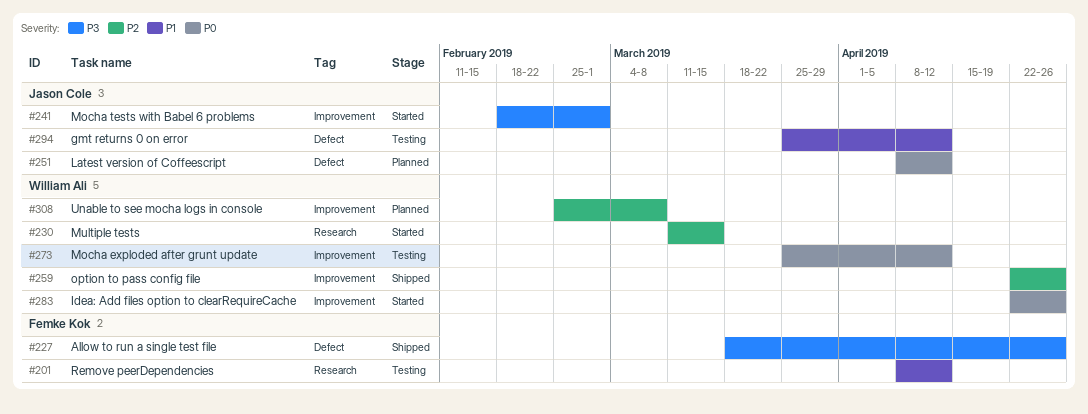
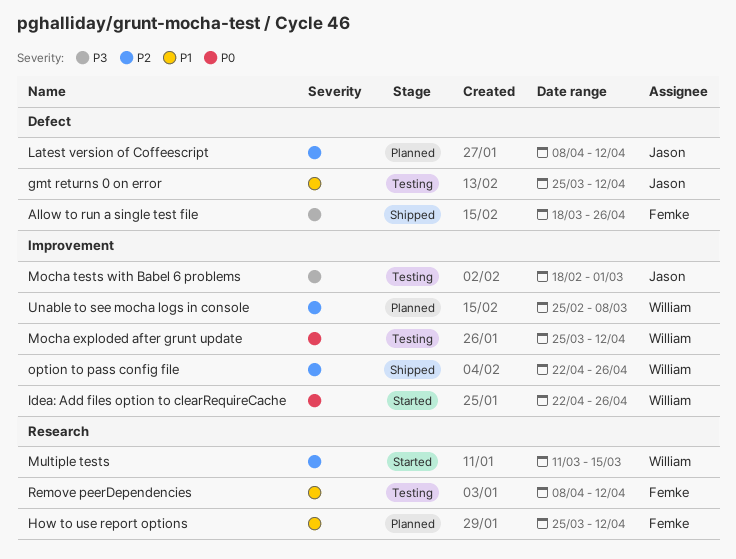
How to use report options: none -> present
Latest version of Coffeescript, priority: P0 -> P2
Mocha tests with Babel 6 problems, status: Started -> Testing

